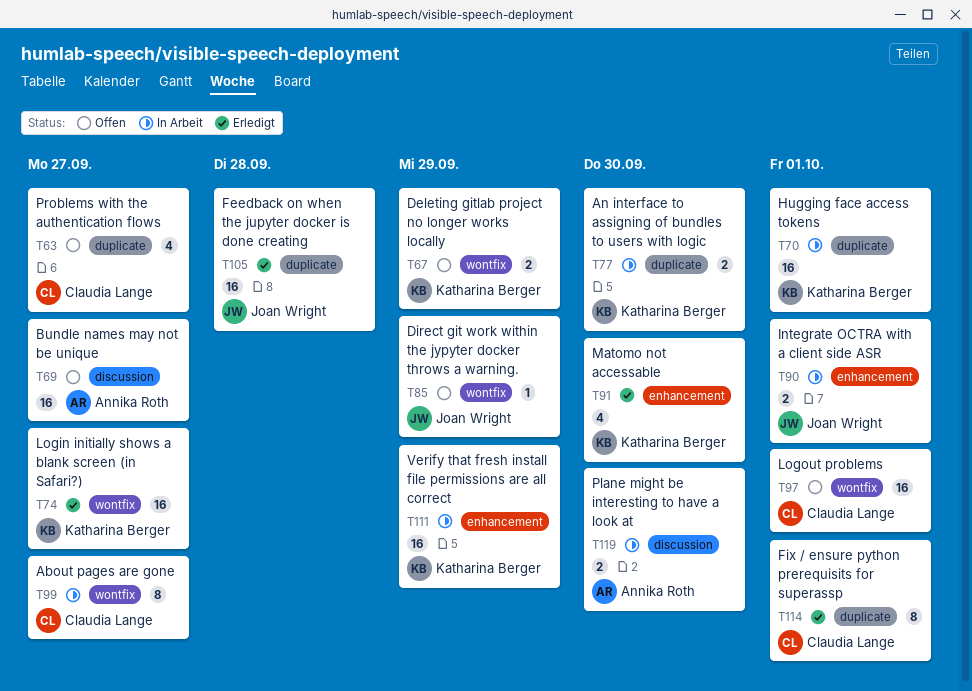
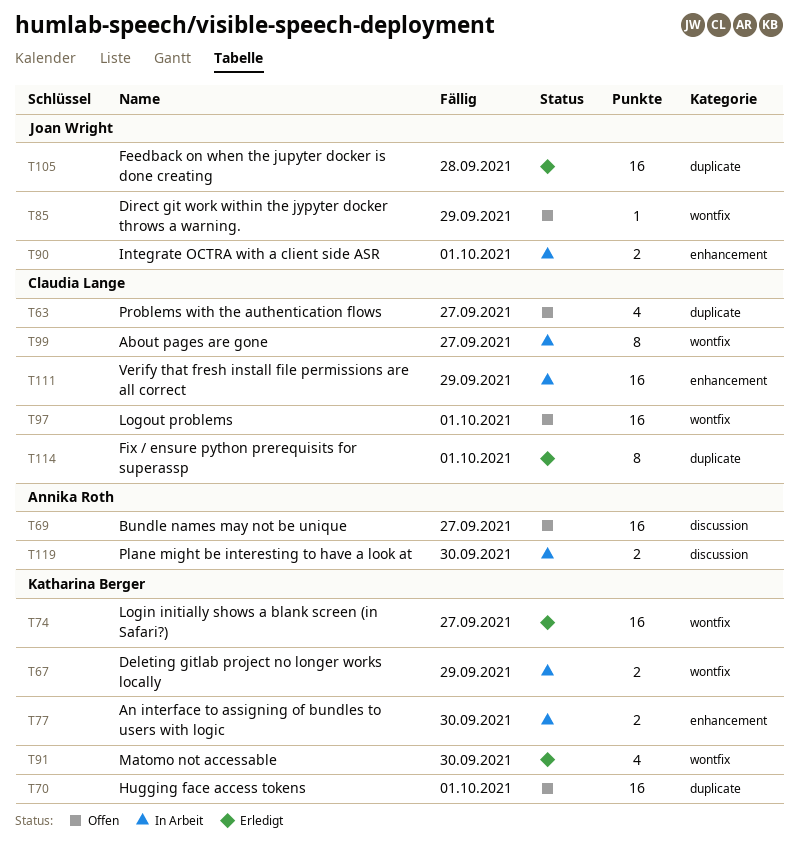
T67, status: Offen -> In Arbeit
T70, status: In Arbeit -> Offen
T77, label: duplicate -> enhancement
T91, label: enhancement -> wontfix
T111, owner: Katharina Berger -> Claudia Lange

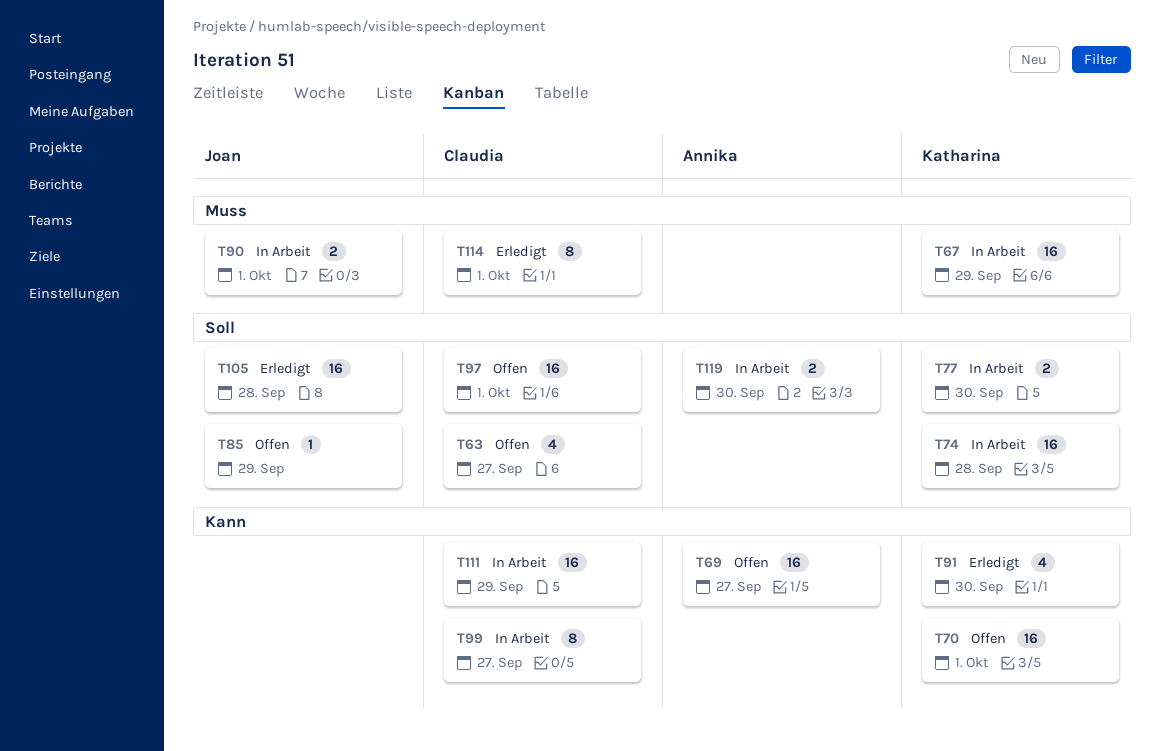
T67, estimate: 2 -> 16
T74, status: Erledigt -> In Arbeit
T74, due: Sep 27 -> Sep 28

